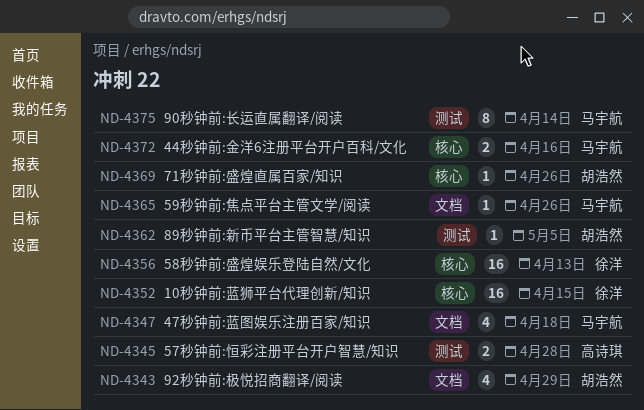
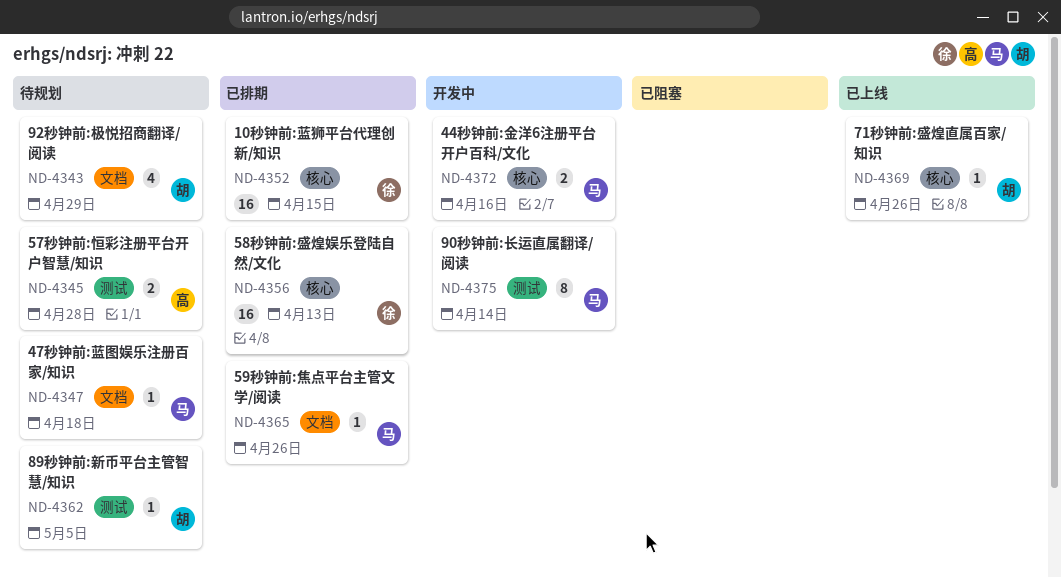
ND-4347, estimate: 4 -> 1

